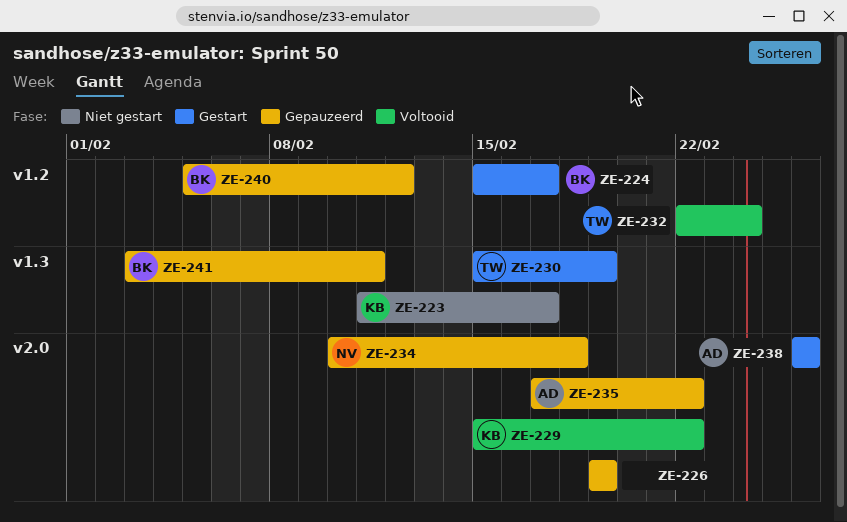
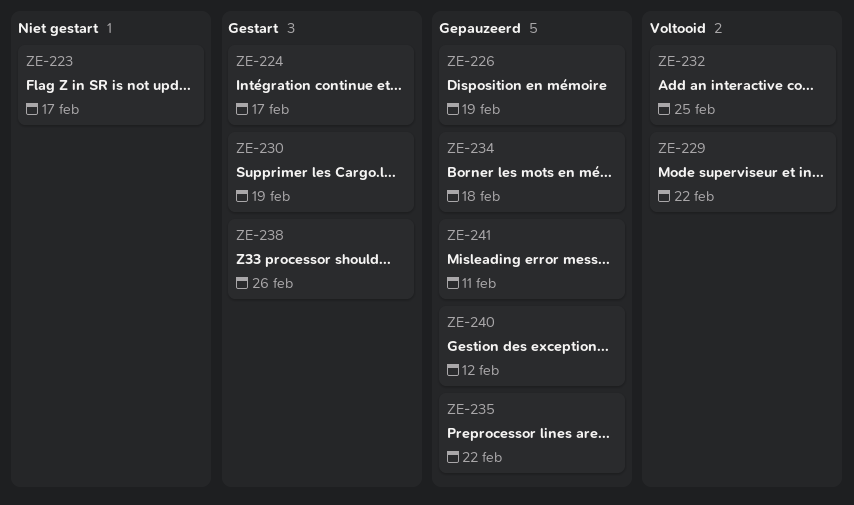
ZE-232, due: Feb 24 -> Feb 25

